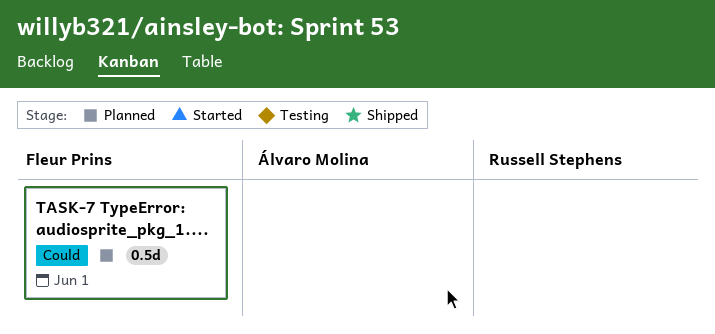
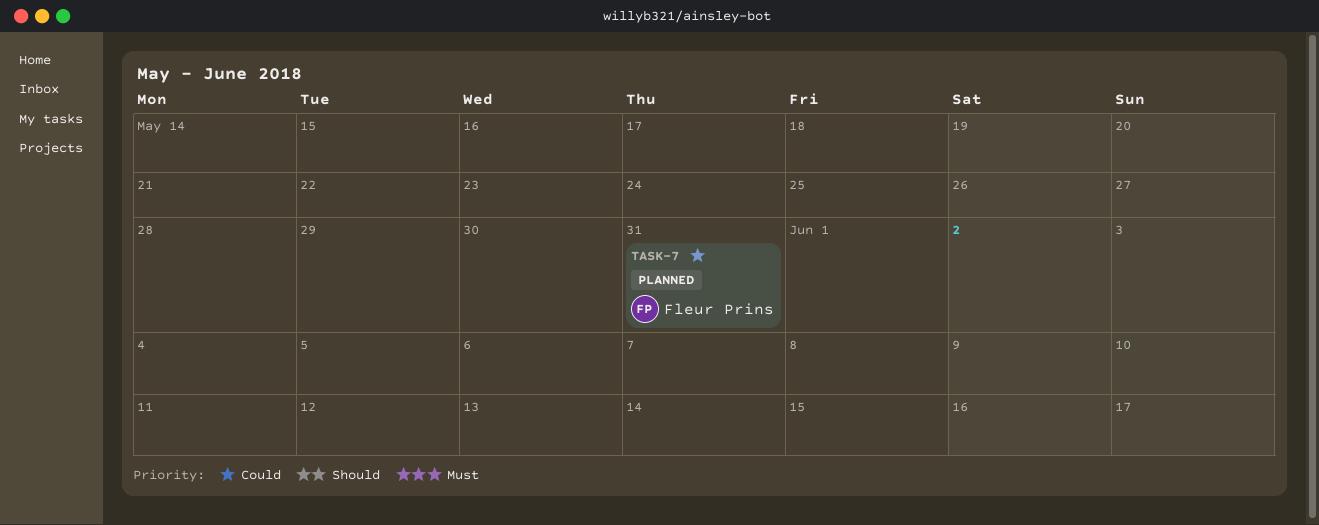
TASK-7, due: Jun 1 -> May 31

